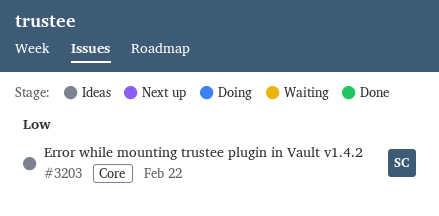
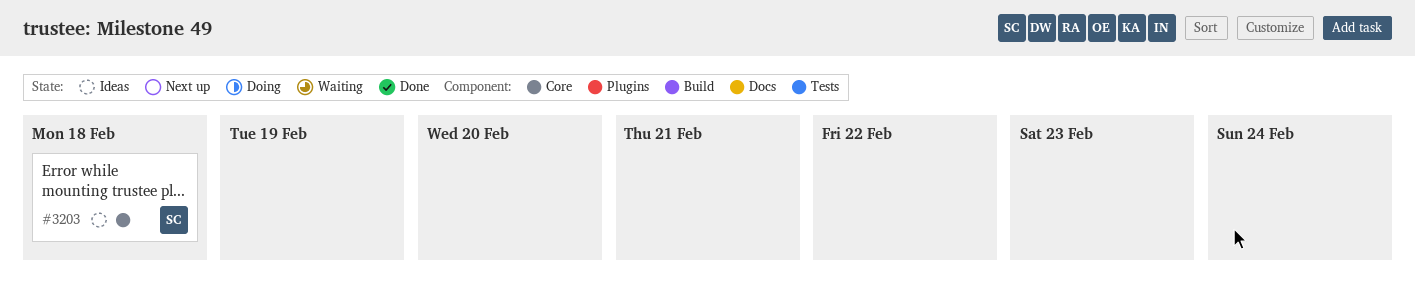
#3203, due: Feb 22 -> Feb 18

